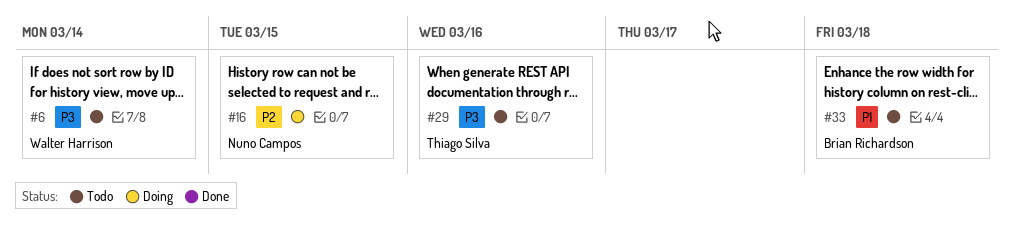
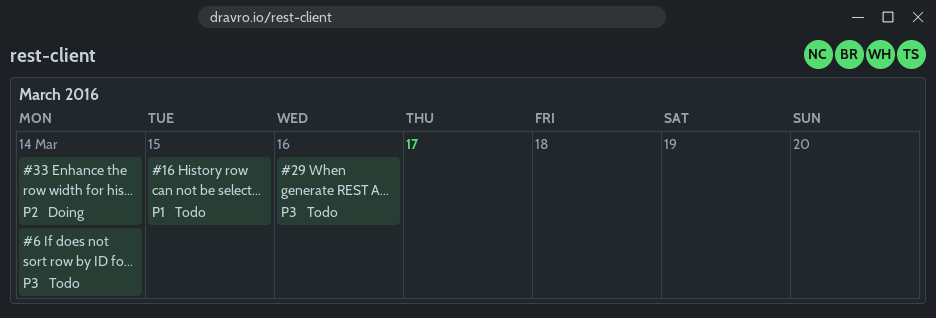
#16, status: Doing -> Todo
#16, priority: P2 -> P1
#33, status: Todo -> Doing
#33, priority: P1 -> P2
#33, due: Mar 18 -> Mar 14

